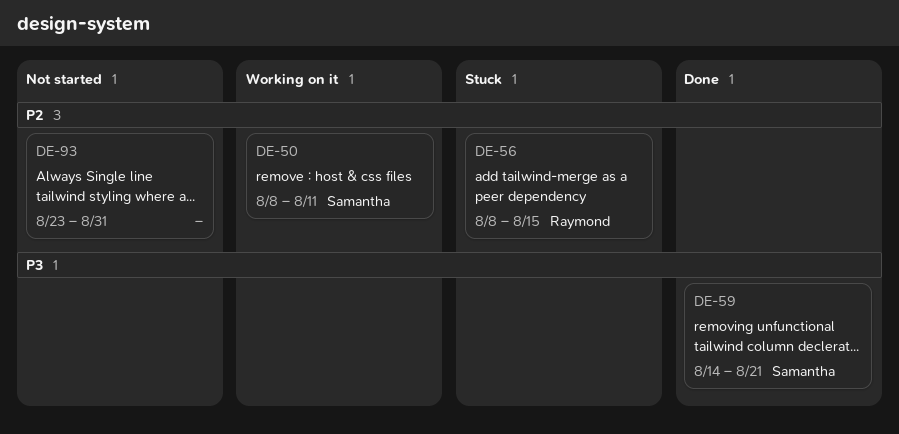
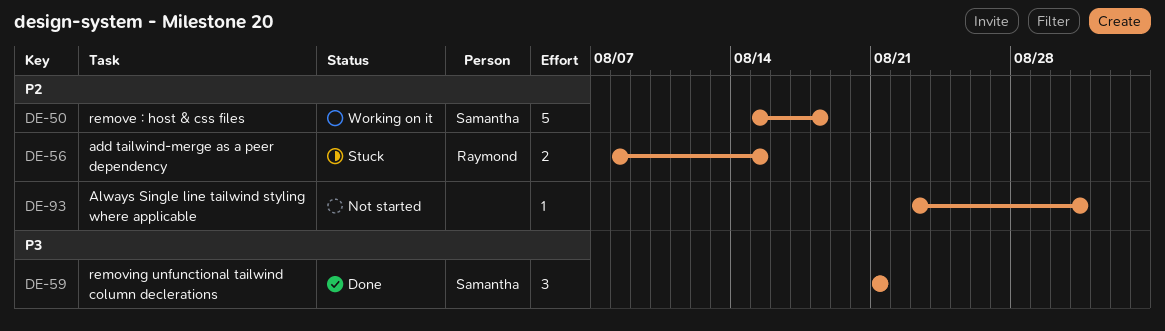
DE-50, start: Aug 8 -> Aug 15
DE-50, due: Aug 11 -> Aug 18
DE-59, start: Aug 14 -> Aug 21

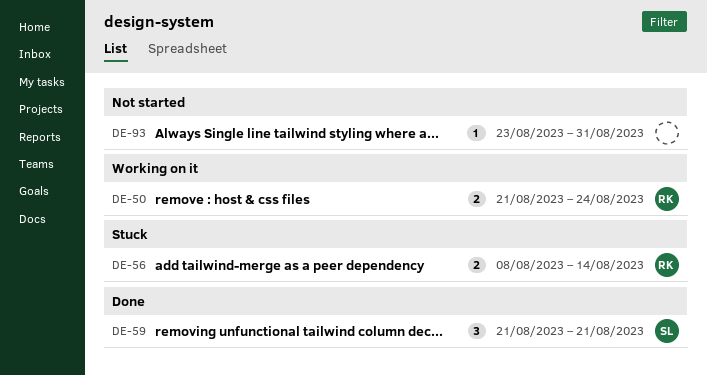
DE-50, owner: Samantha -> Raymond
DE-50, estimate: 5 -> 2
DE-50, start: Aug 15 -> Aug 21
DE-50, due: Aug 18 -> Aug 24
DE-56, due: Aug 15 -> Aug 14

